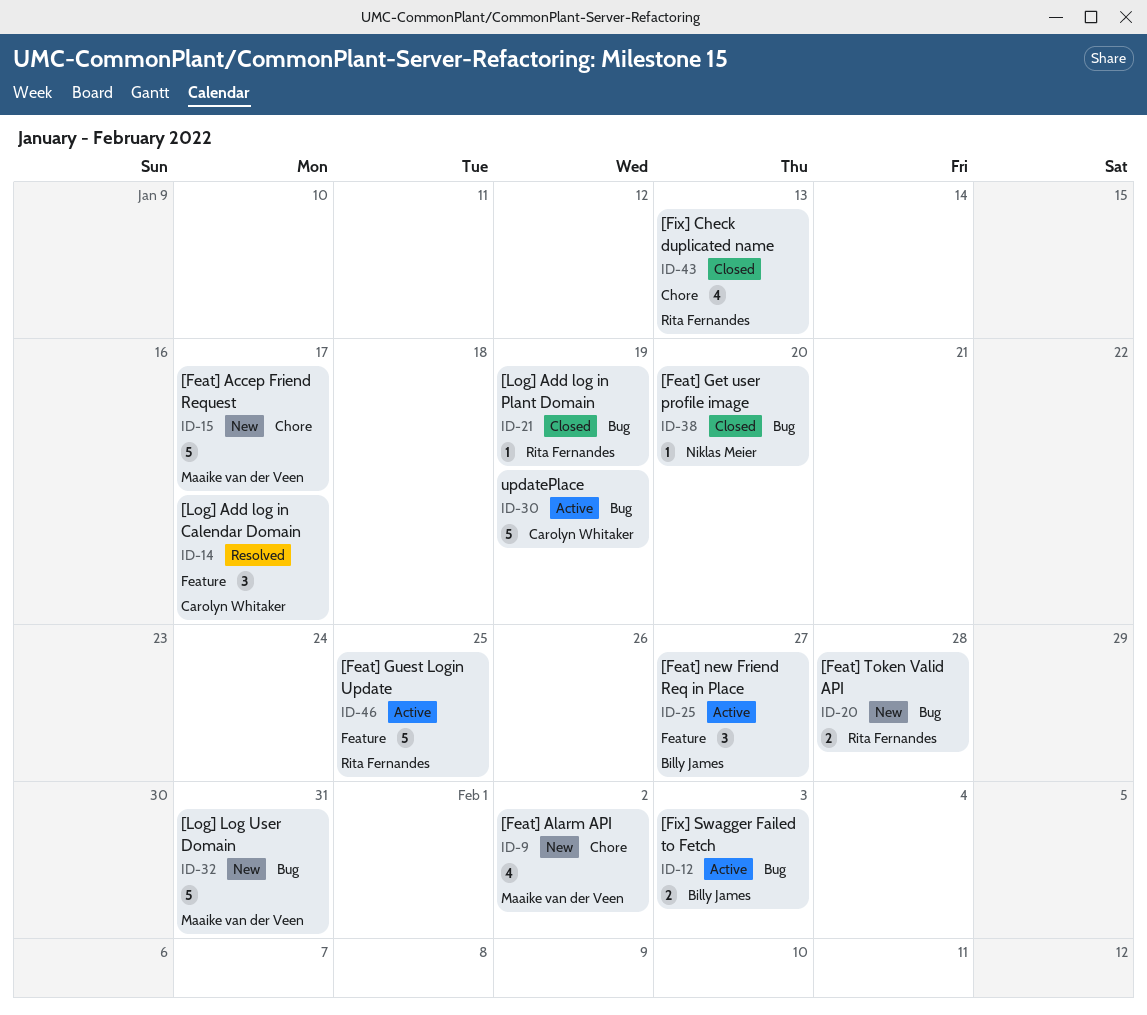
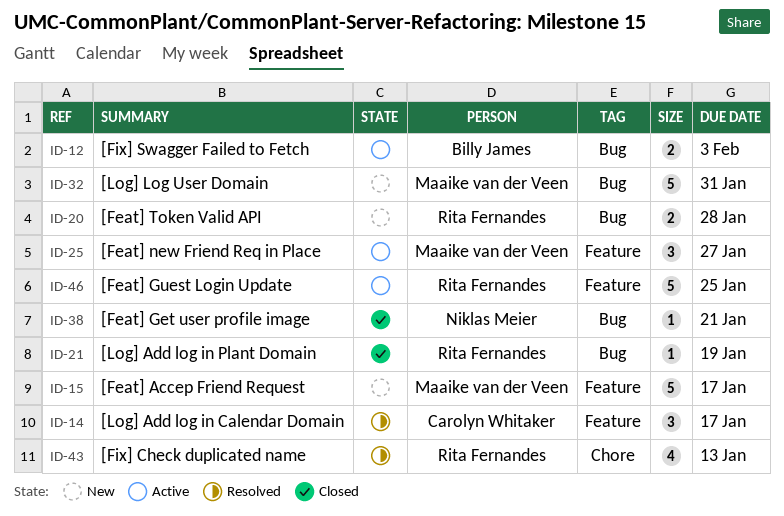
ID-9: present -> none
ID-15, label: Chore -> Feature
ID-25, owner: Billy James -> Maaike van der Veen
ID-30: present -> none
ID-38, due: Jan 20 -> Jan 21
ID-43, status: Closed -> Resolved

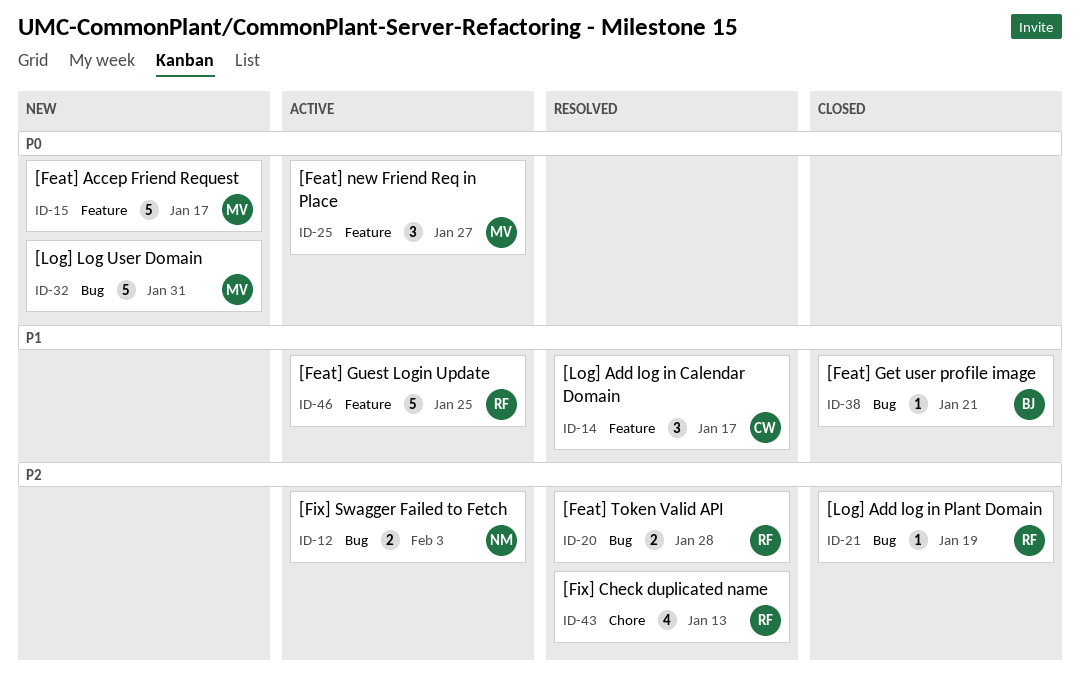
ID-12, owner: Billy James -> Niklas Meier
ID-20, status: New -> Resolved
ID-38, owner: Niklas Meier -> Billy James

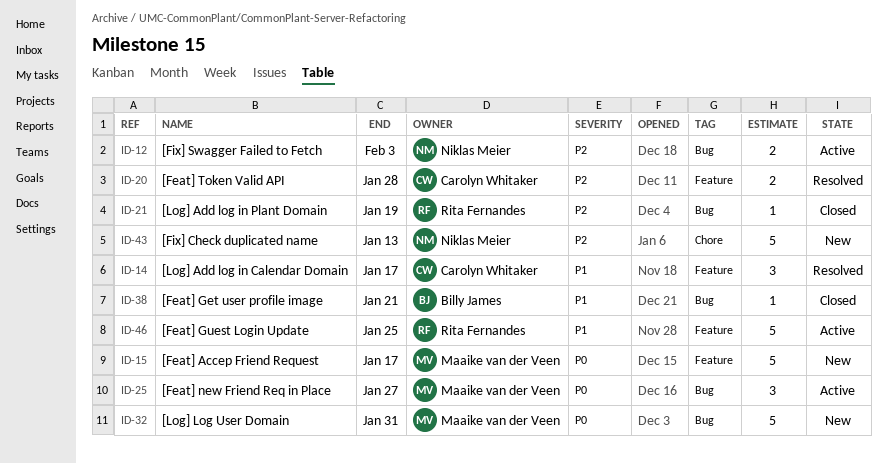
ID-20, owner: Rita Fernandes -> Carolyn Whitaker
ID-20, label: Bug -> Feature
ID-25, label: Feature -> Bug
ID-43, status: Resolved -> New
ID-43, owner: Rita Fernandes -> Niklas Meier
ID-43, estimate: 4 -> 5

